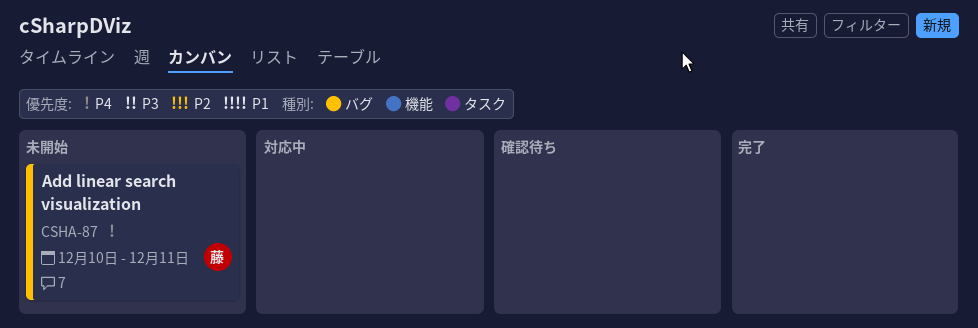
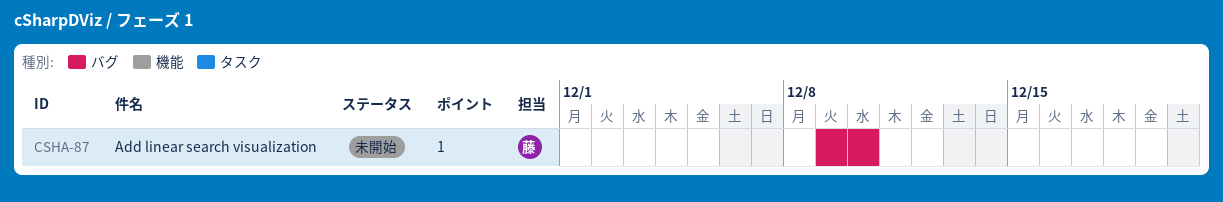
CSHA-87, start: Dec 10 -> Dec 9
CSHA-87, due: Dec 11 -> Dec 10

